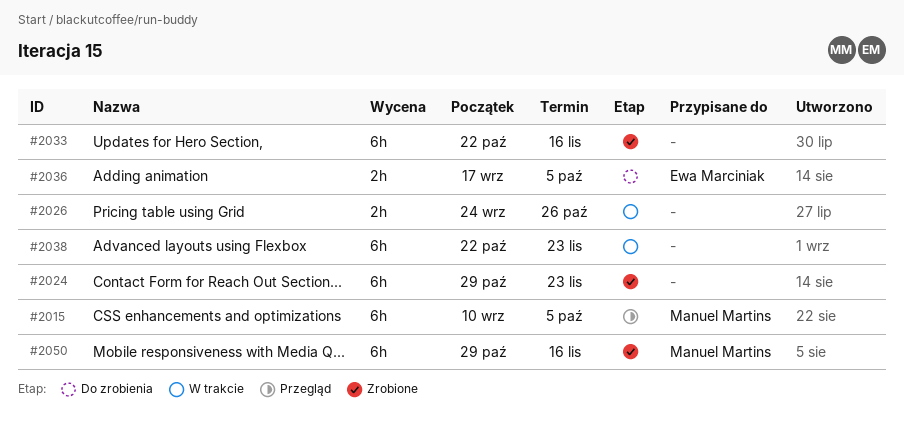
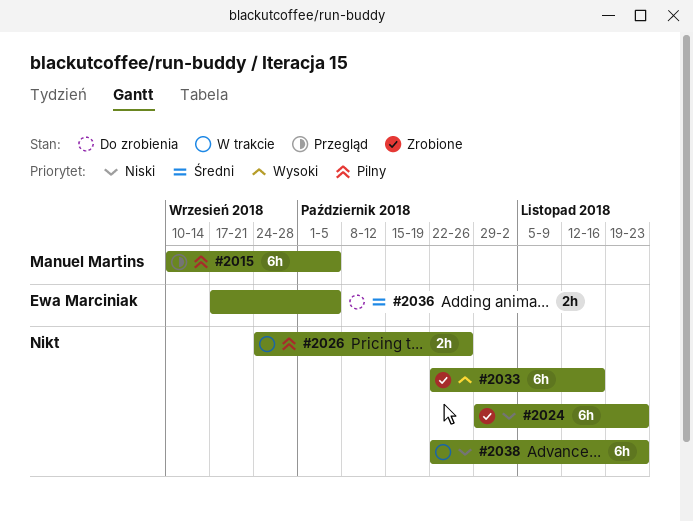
#2050: present -> none

